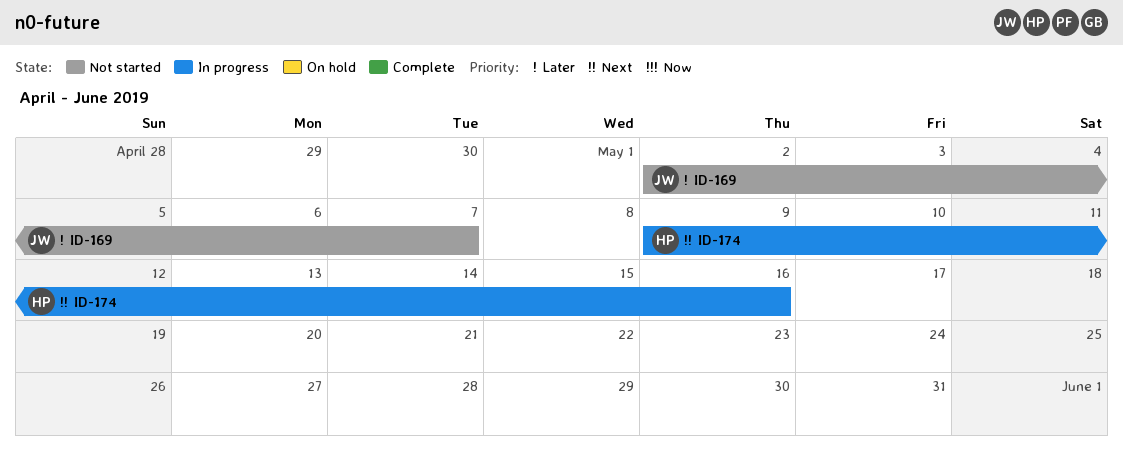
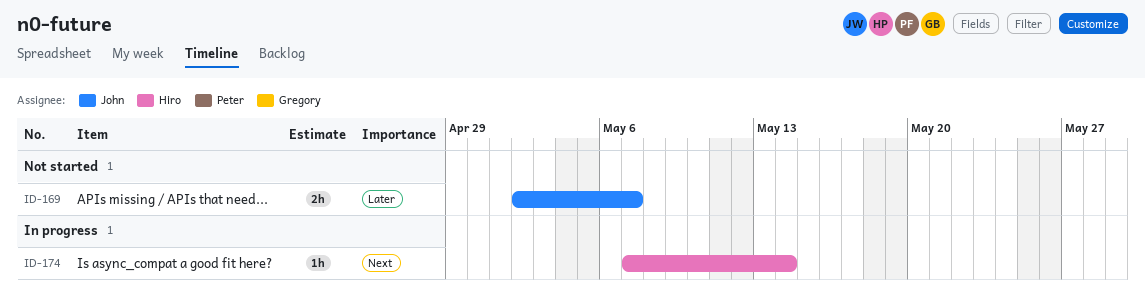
ID-174, start: May 9 -> May 7
ID-174, due: May 16 -> May 14

